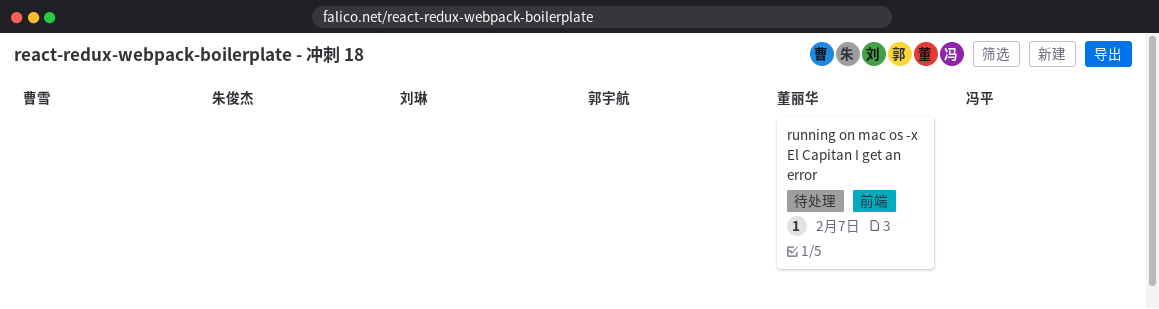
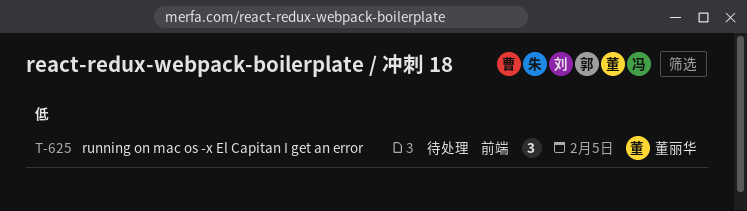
running on mac os -x El Capitan I get an error, estimate: 1 -> 3
running on mac os -x El Capitan I get an error, due: Feb 7 -> Feb 5

